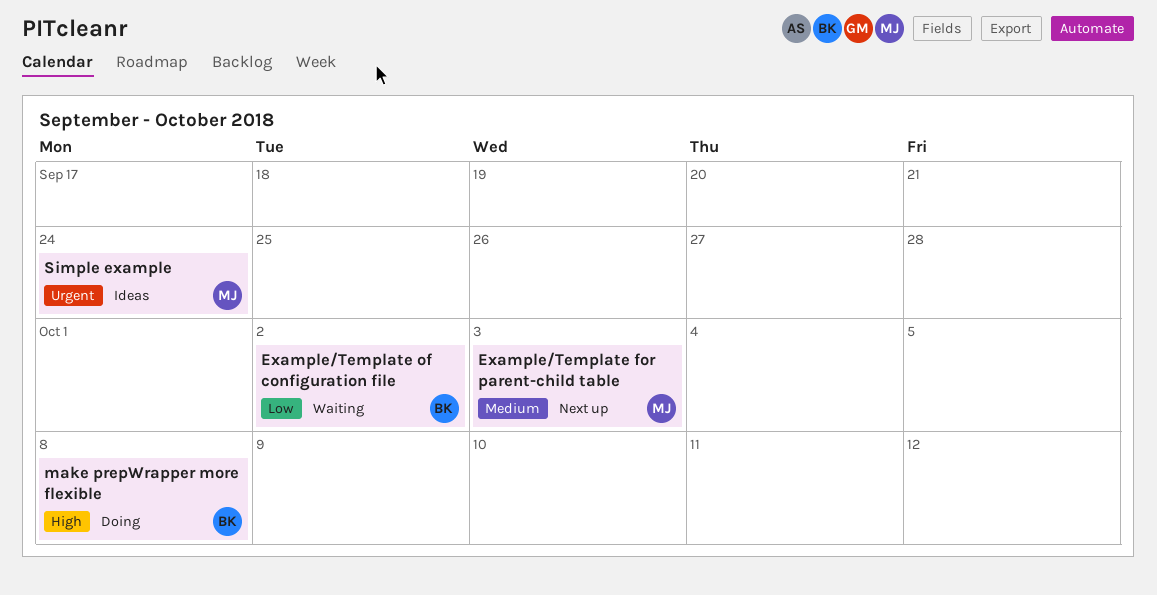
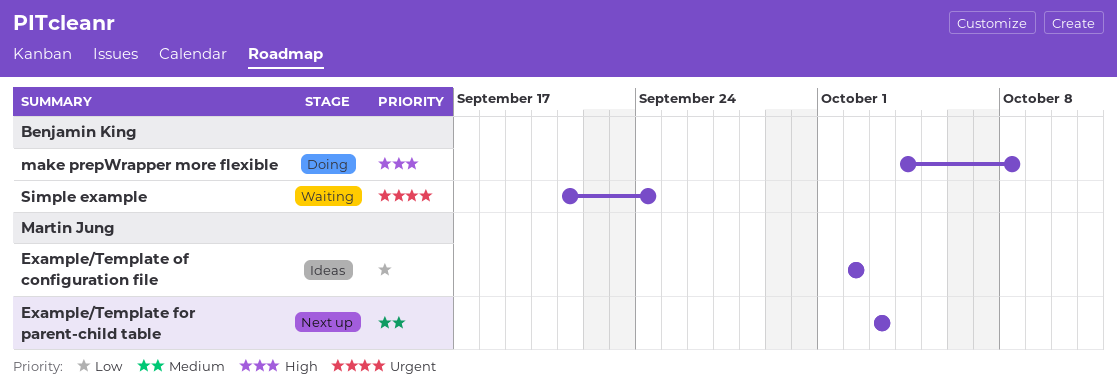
Example/Template of configuration file, status: Waiting -> Ideas
Example/Template of configuration file, owner: Benjamin King -> Martin Jung
Simple example, status: Ideas -> Waiting
Simple example, owner: Martin Jung -> Benjamin King

